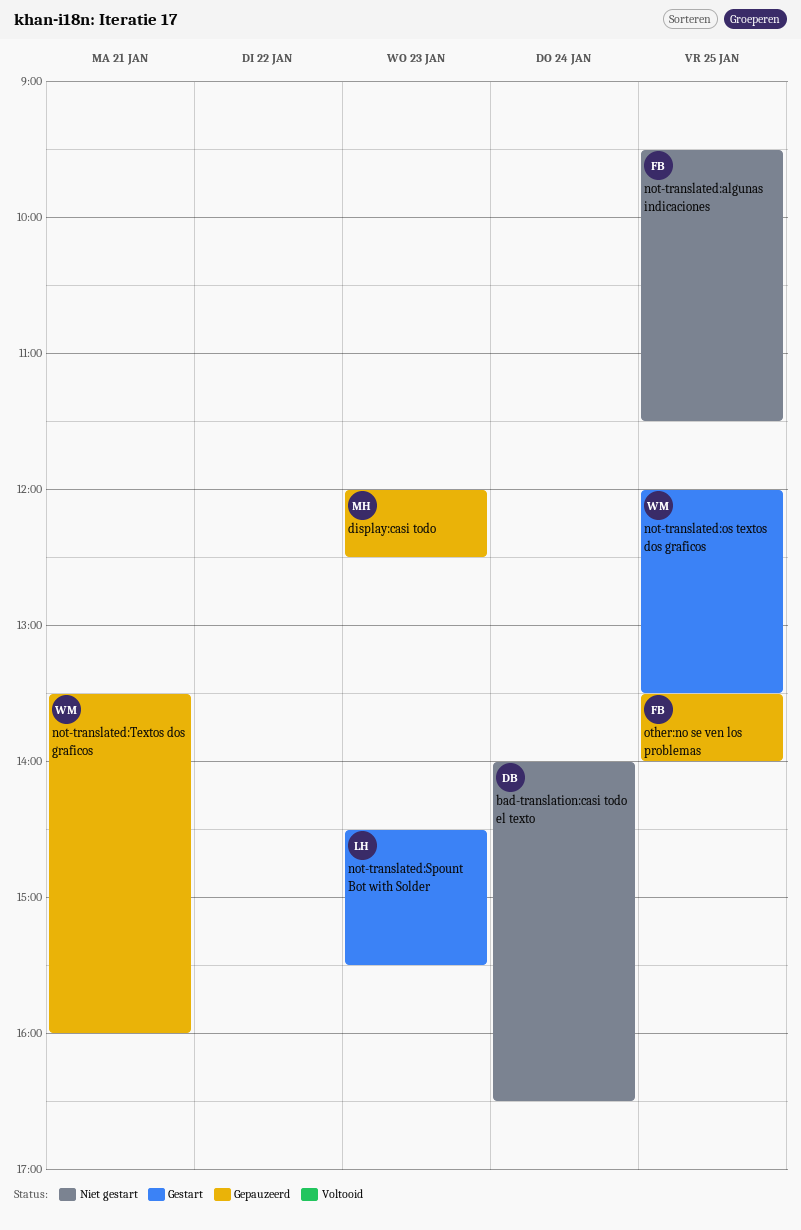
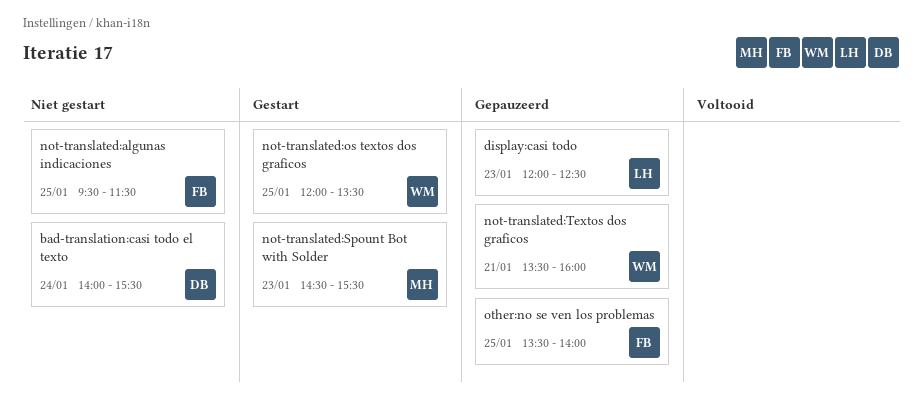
bad-translation:casi todo el texto, ends: 16:30 -> 15:30
display:casi todo, owner: MH -> LH
not-translated:Spount Bot with Solder, owner: LH -> MH

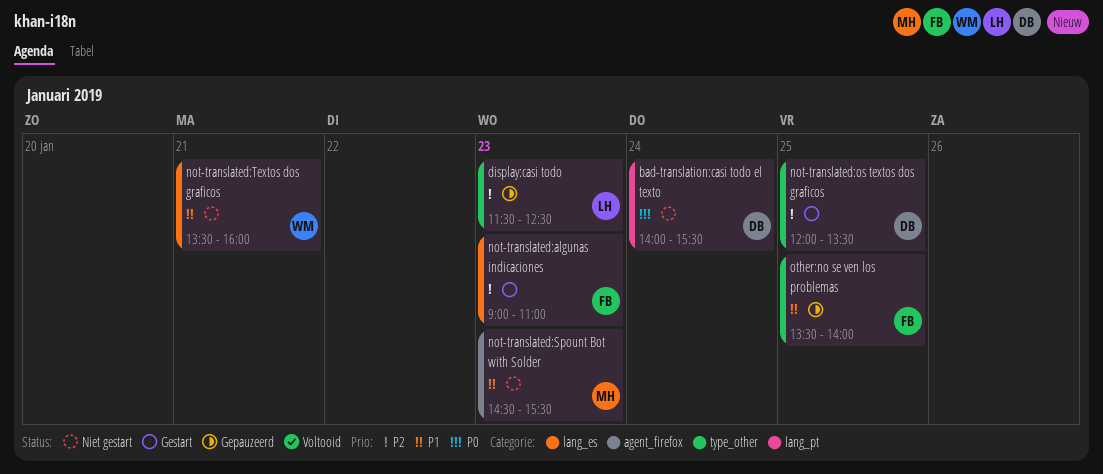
display:casi todo, begins: 12:00 -> 11:30
not-translated:algunas indicaciones, status: Niet gestart -> Gestart
not-translated:algunas indicaciones, day: Jan 25 -> Jan 23
not-translated:algunas indicaciones, begins: 09:30 -> 09:00
not-translated:algunas indicaciones, ends: 11:30 -> 11:00
not-translated:os textos dos graficos, owner: WM -> DB
not-translated:Spount Bot with Solder, status: Gestart -> Niet gestart
not-translated:Textos dos graficos, status: Gepauzeerd -> Niet gestart

